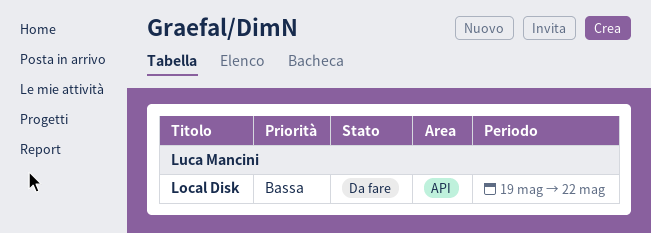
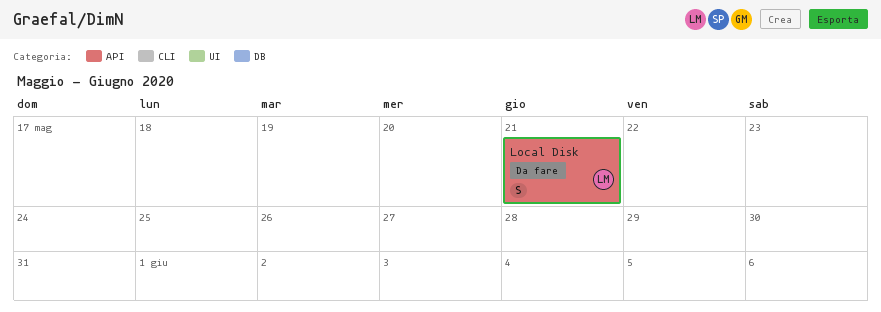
Local Disk, due: May 22 -> May 21

